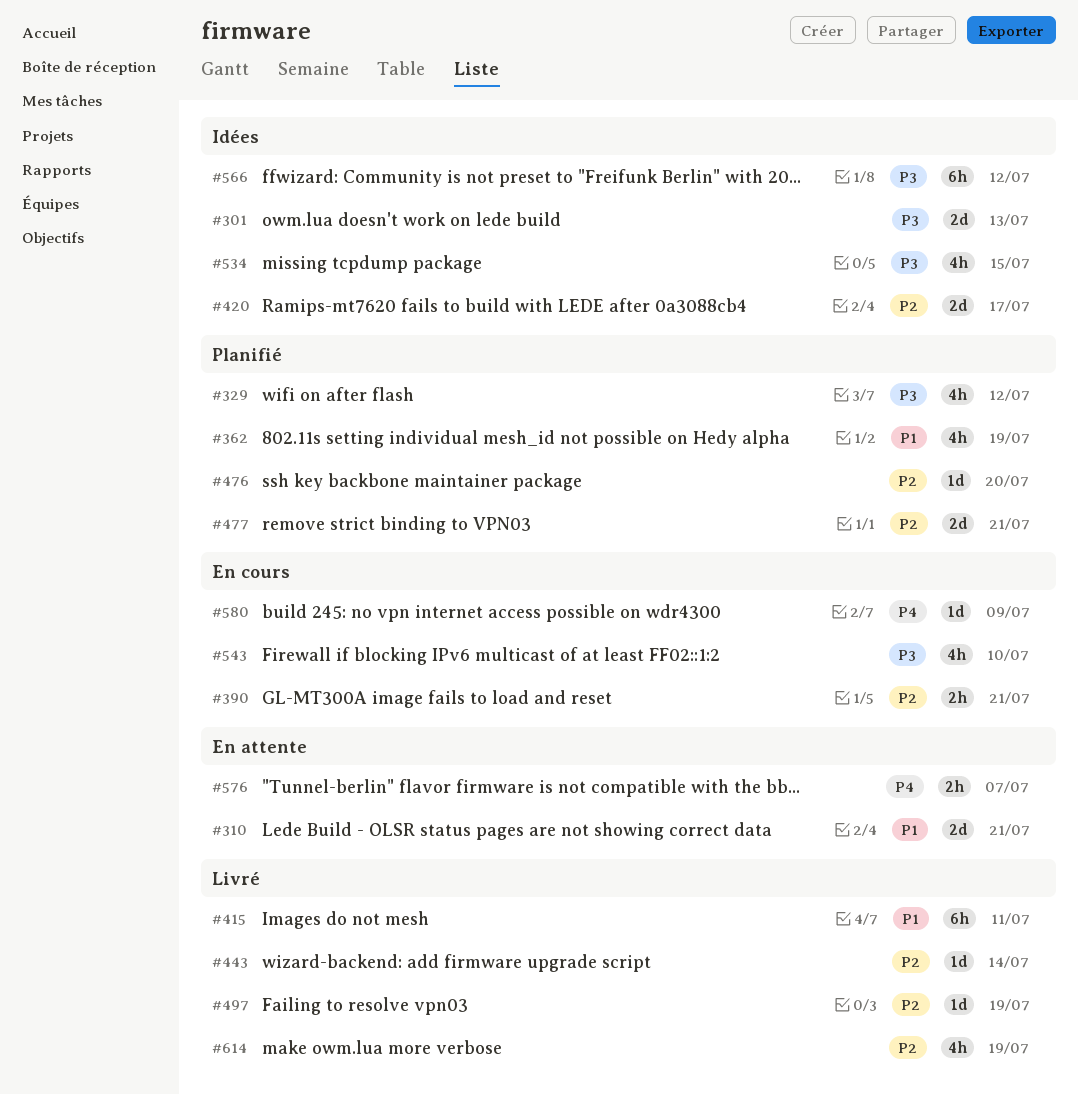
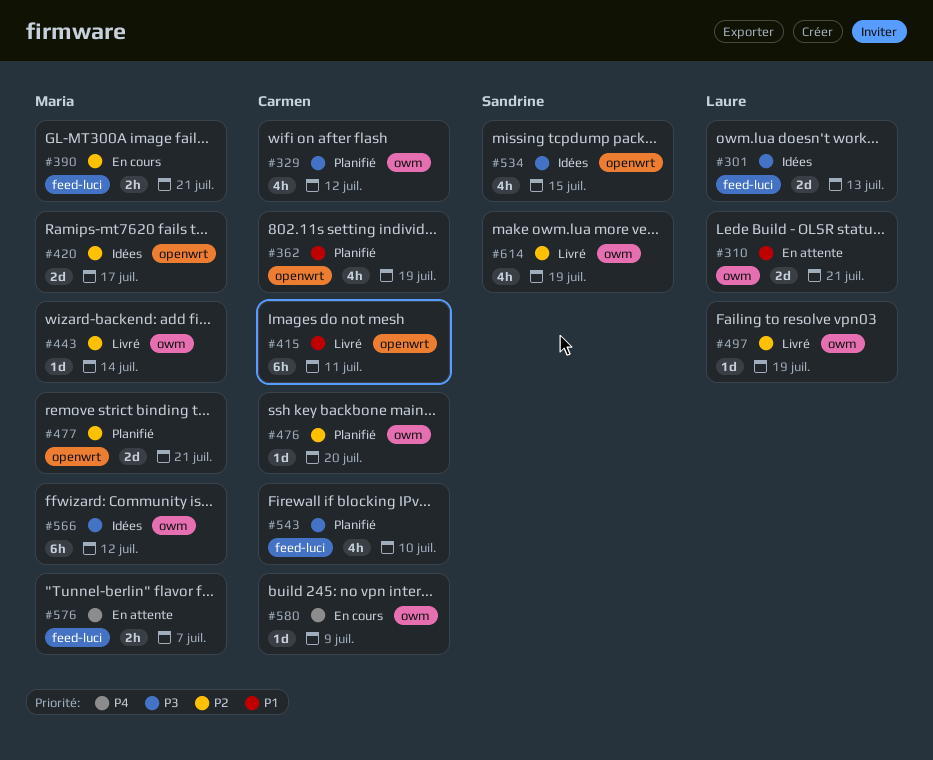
#543, status: En cours -> Planifié

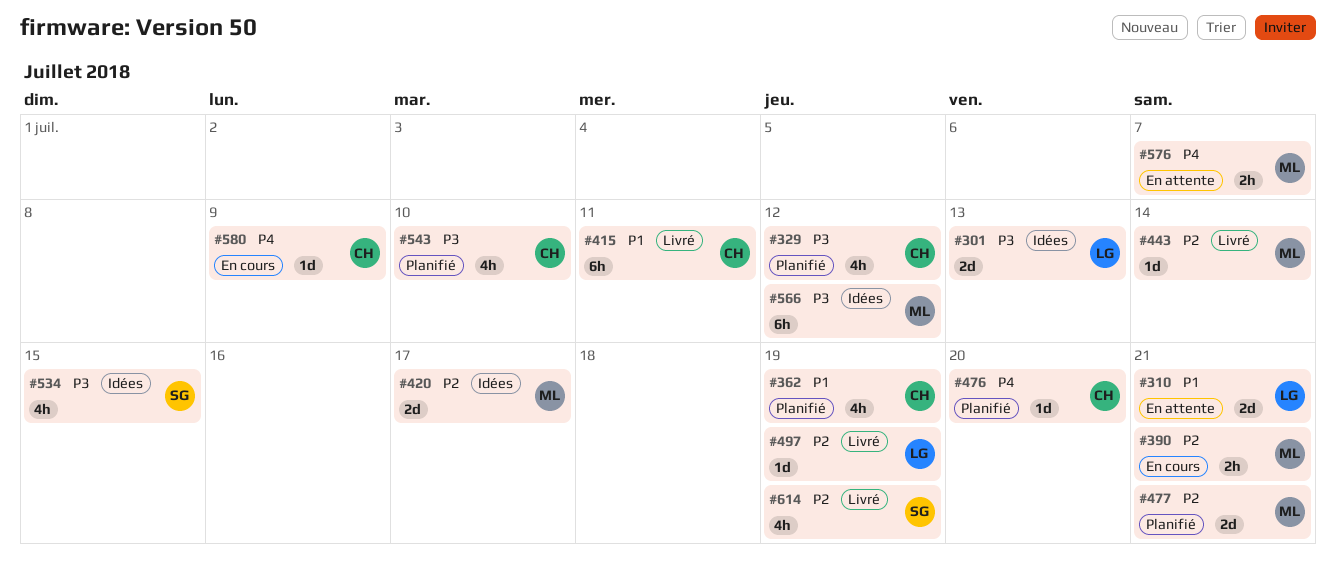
#476, priority: P2 -> P4

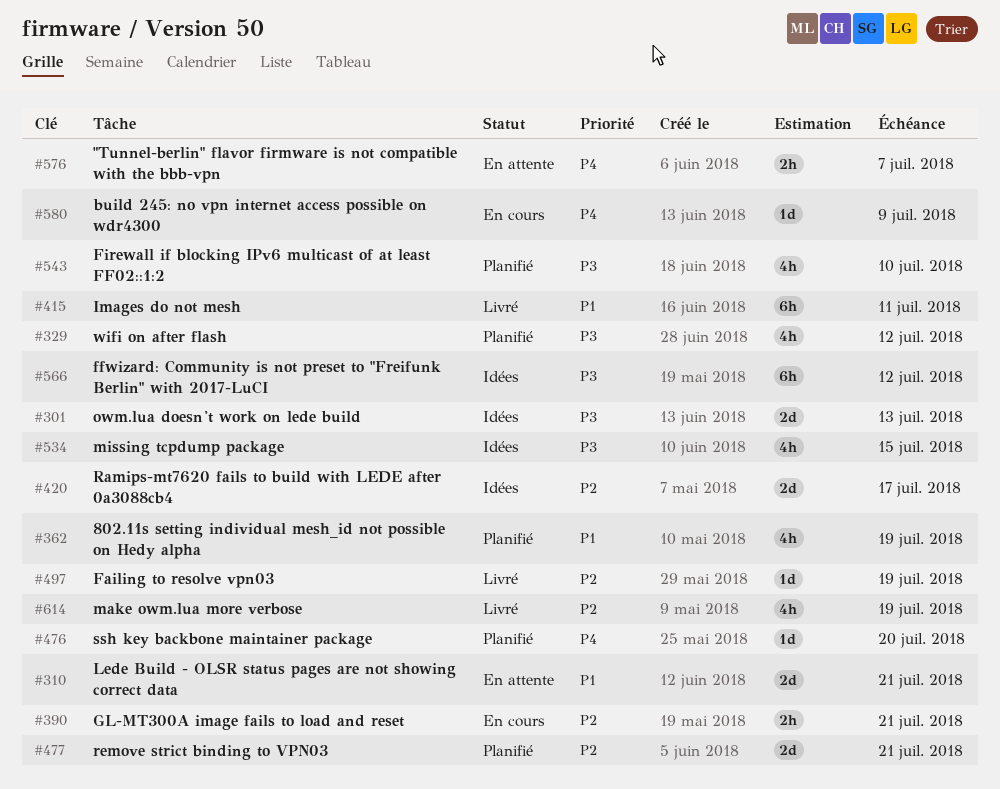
#443: present -> none

